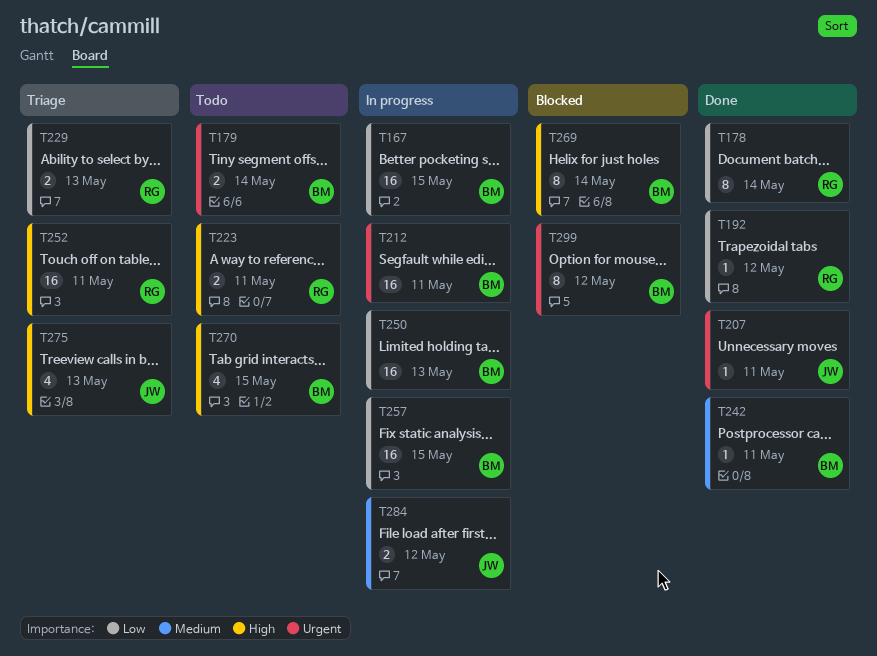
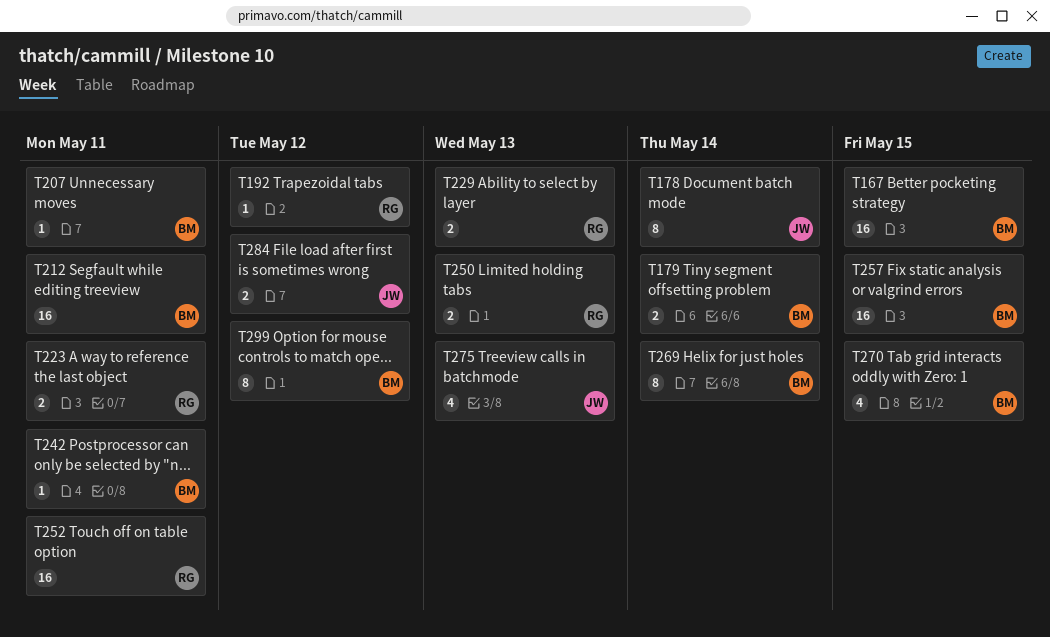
T178, owner: RG -> JW
T207, owner: JW -> BM
T250, owner: BM -> RG
T250, estimate: 16 -> 2

